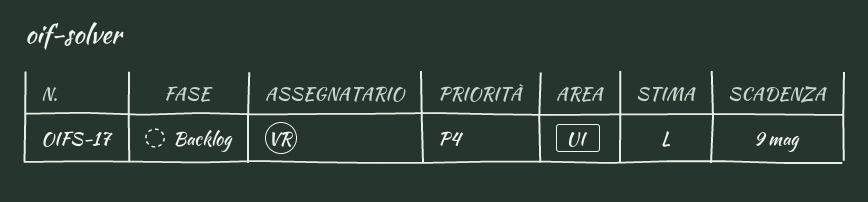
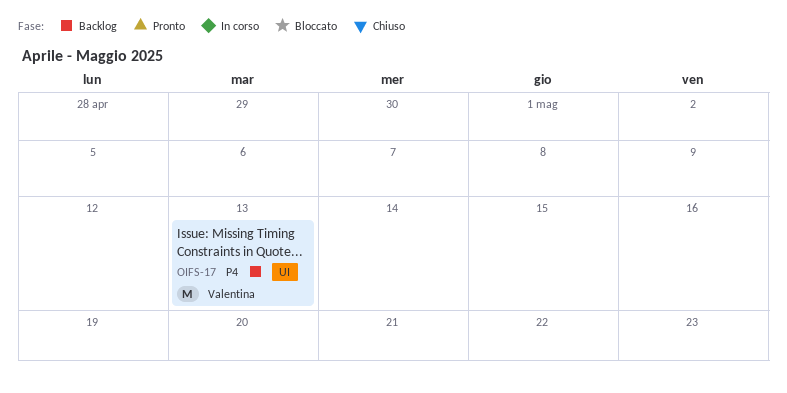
OIFS-17, estimate: L -> M
OIFS-17, due: May 9 -> May 13

